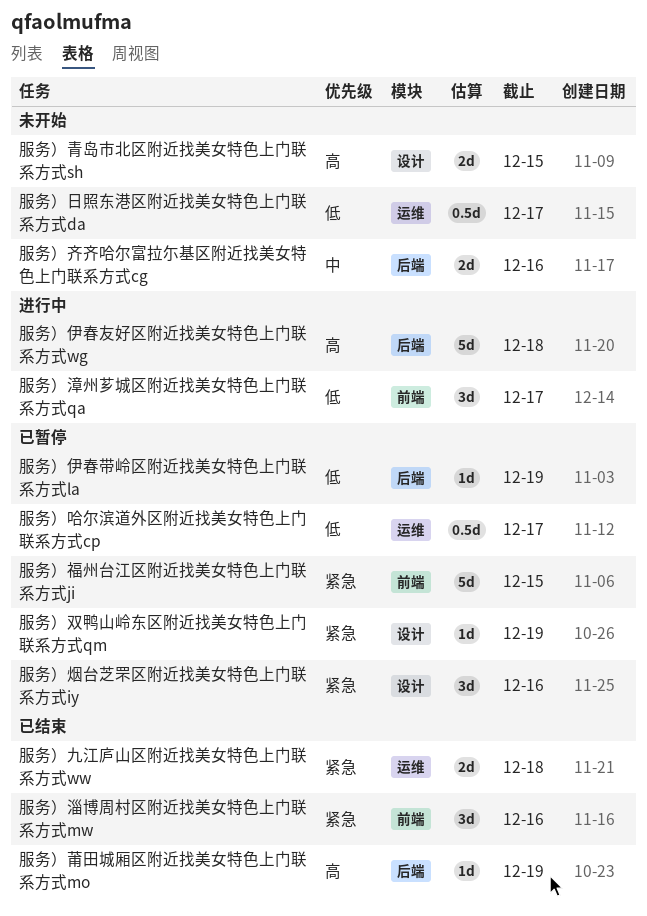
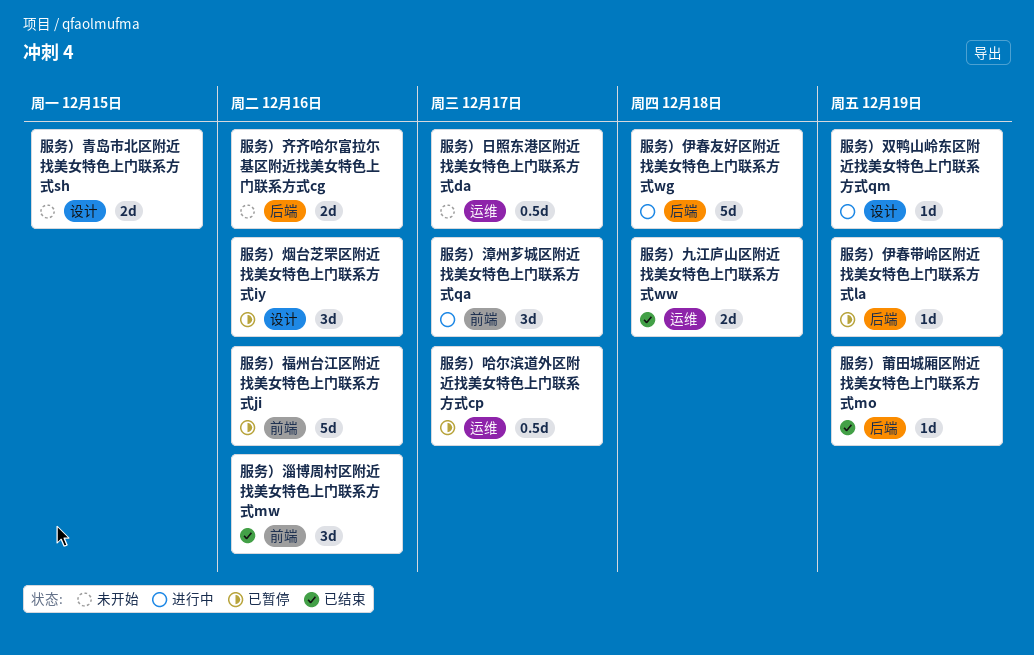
服务）双鸭山岭东区附近找美女特色上门联系方式qm, status: 已暂停 -> 进行中
服务）福州台江区附近找美女特色上门联系方式ji, due: Dec 15 -> Dec 16

